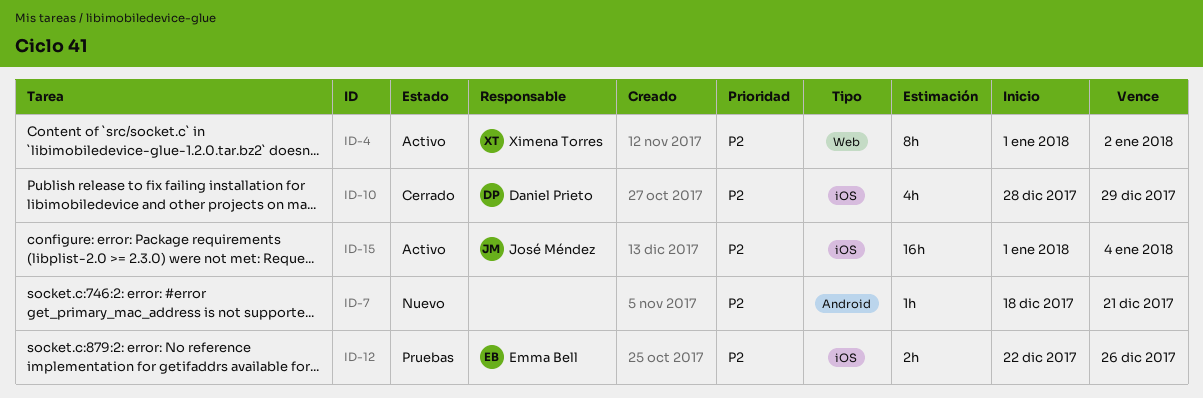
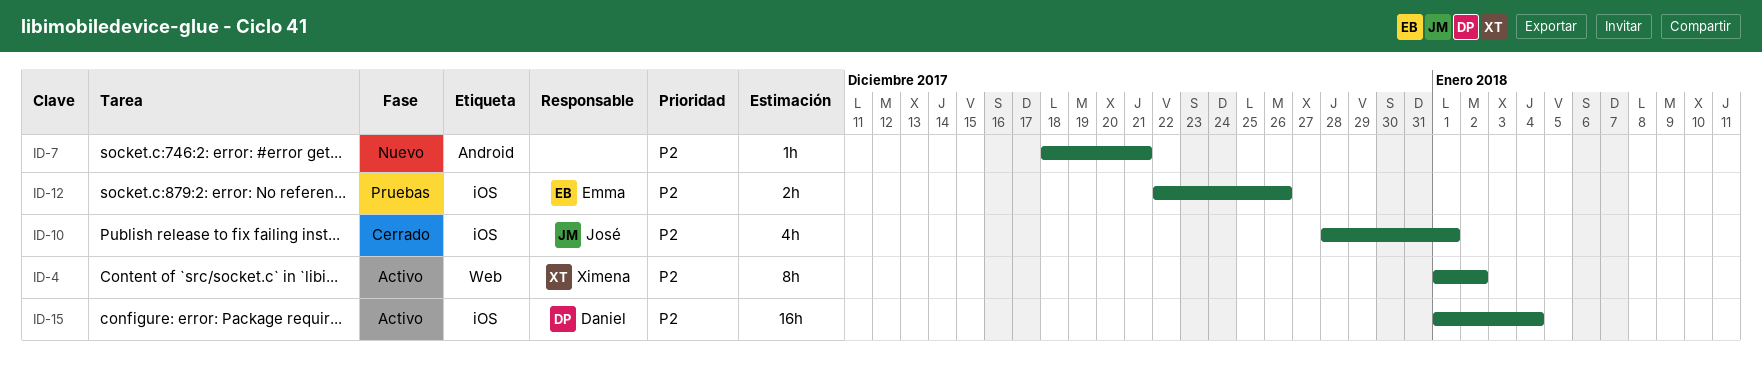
ID-10, owner: Daniel Prieto -> José Méndez
ID-10, due: Dec 29 -> Jan 1
ID-15, owner: José Méndez -> Daniel Prieto

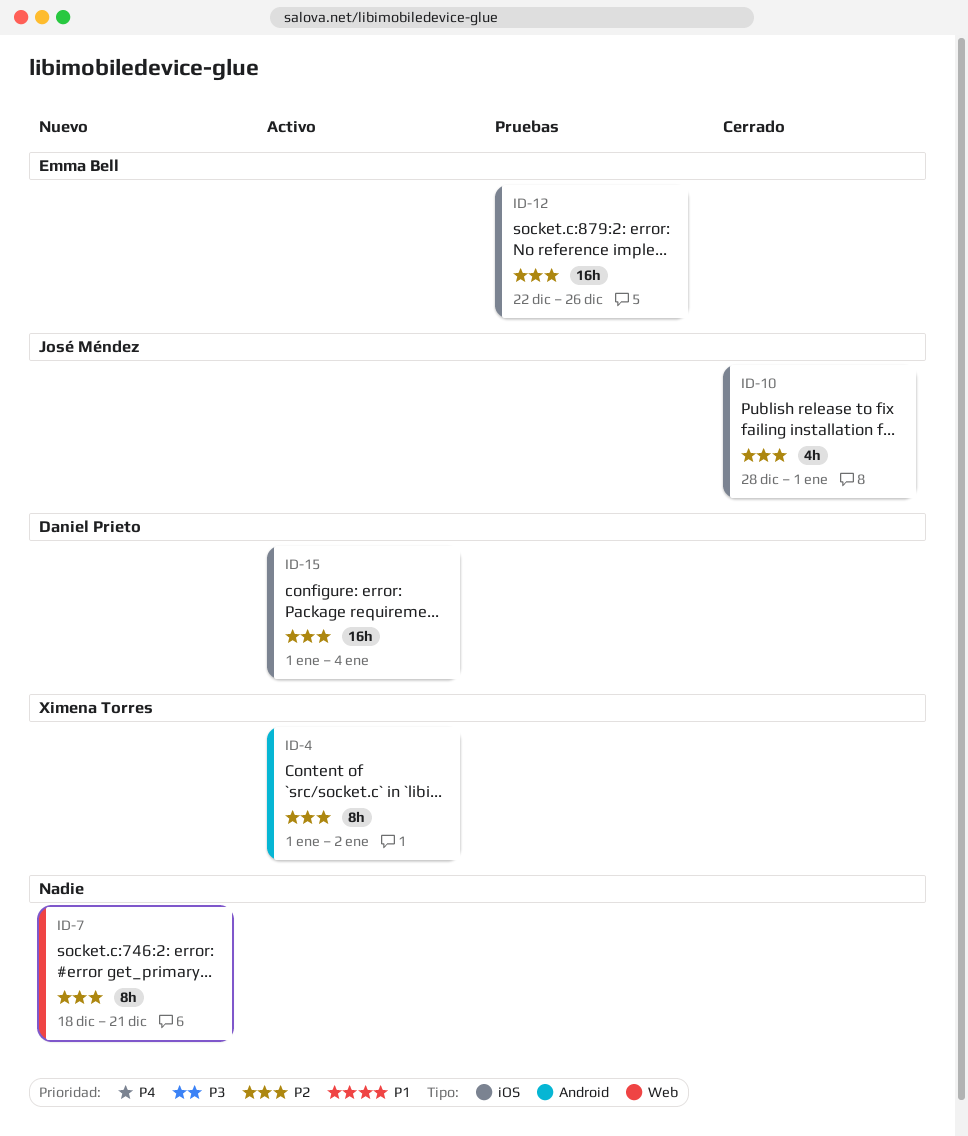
ID-4, label: Web -> Android
ID-7, label: Android -> Web
ID-7, estimate: 1h -> 8h
ID-12, estimate: 2h -> 16h

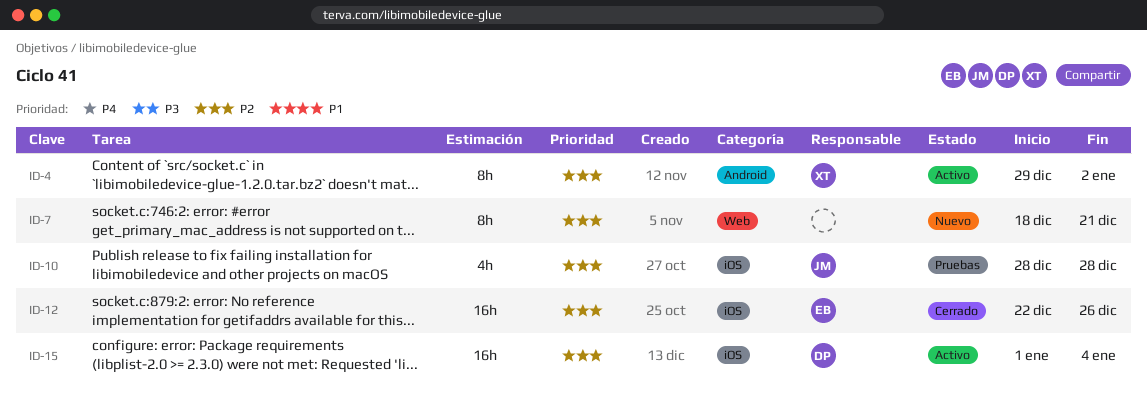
ID-4, start: Jan 1 -> Dec 29
ID-10, status: Cerrado -> Pruebas
ID-10, due: Jan 1 -> Dec 28
ID-12, status: Pruebas -> Cerrado

